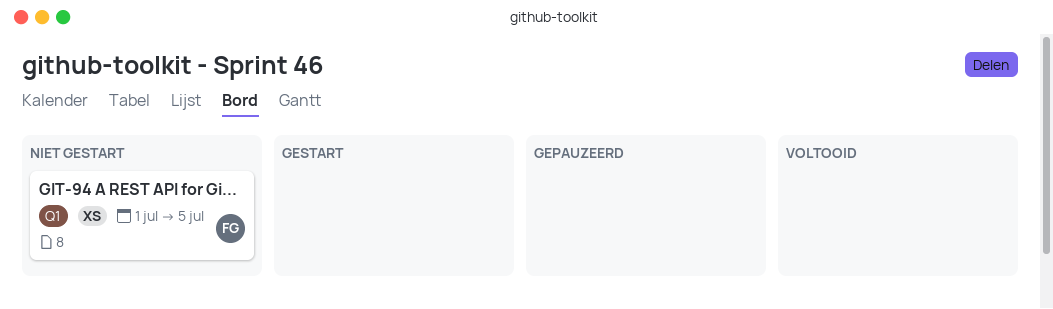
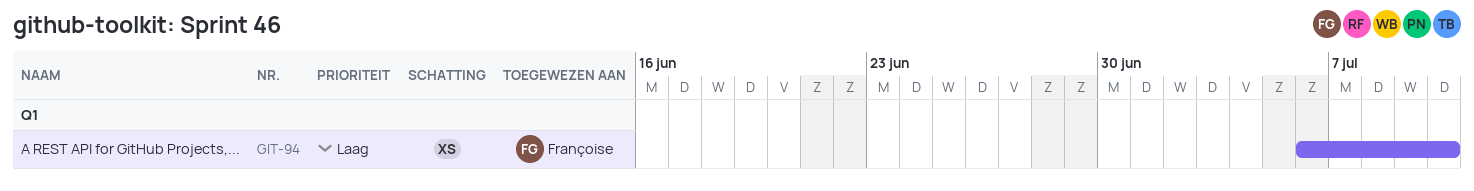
GIT-94, start: Jul 1 -> Jul 6
GIT-94, due: Jul 5 -> Jul 10

